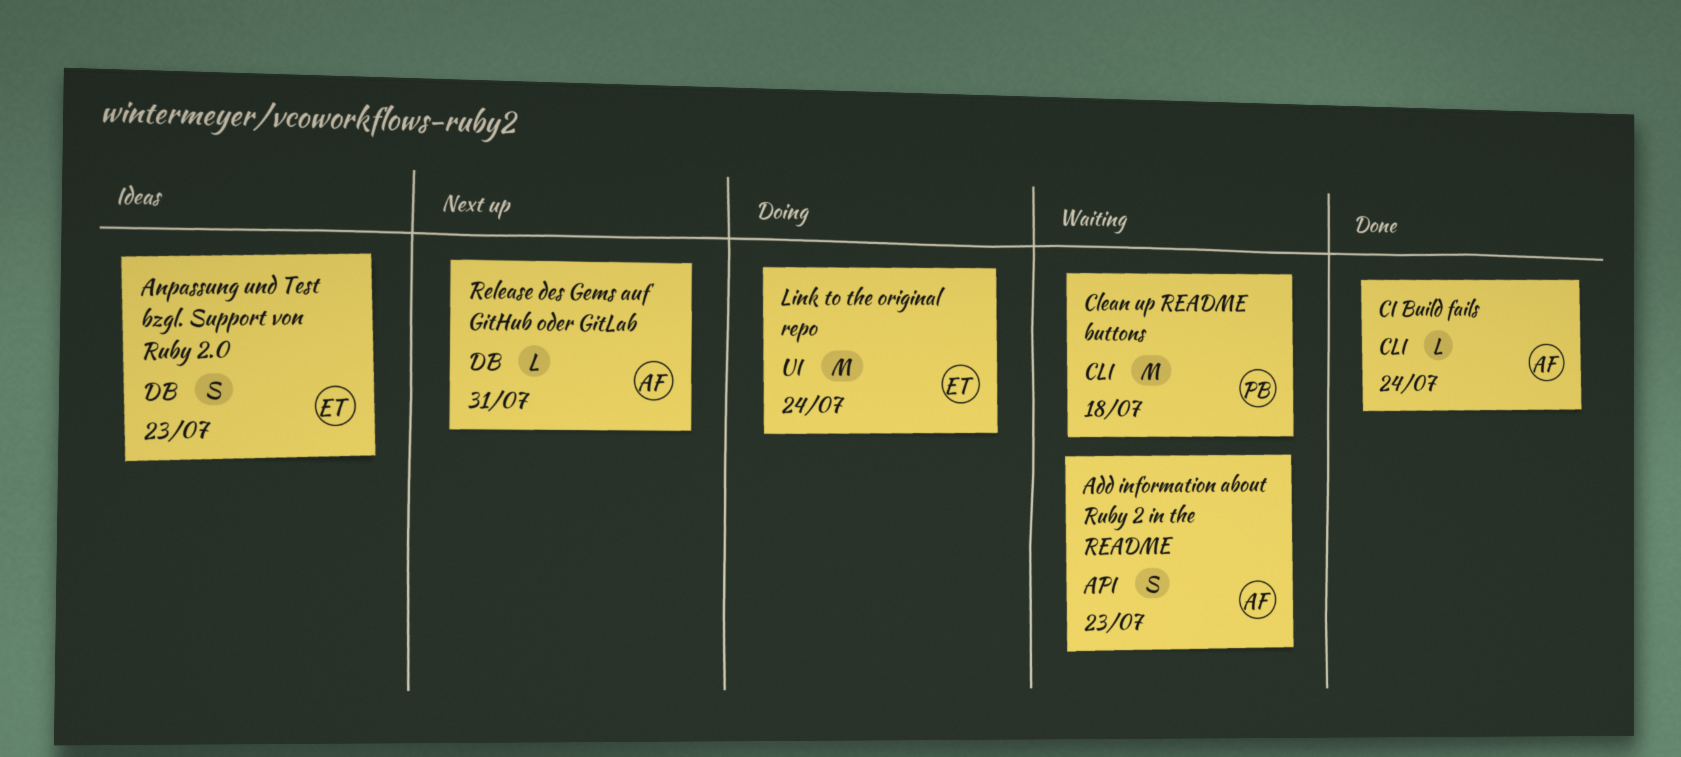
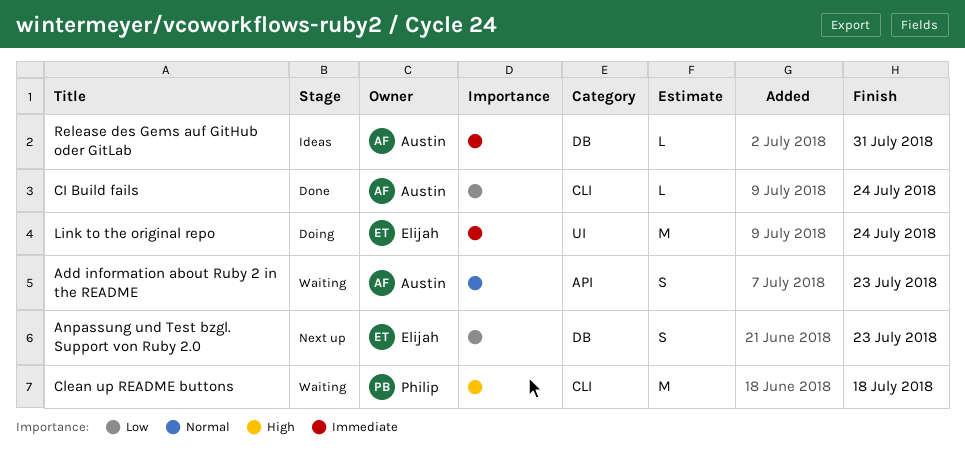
Anpassung und Test bzgl. Support von Ruby 2.0, status: Ideas -> Next up
Release des Gems auf GitHub oder GitLab, status: Next up -> Ideas

